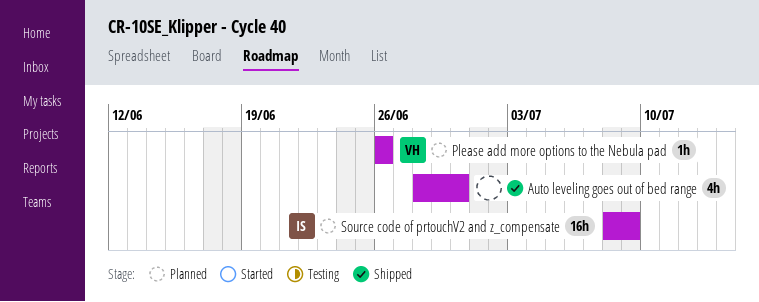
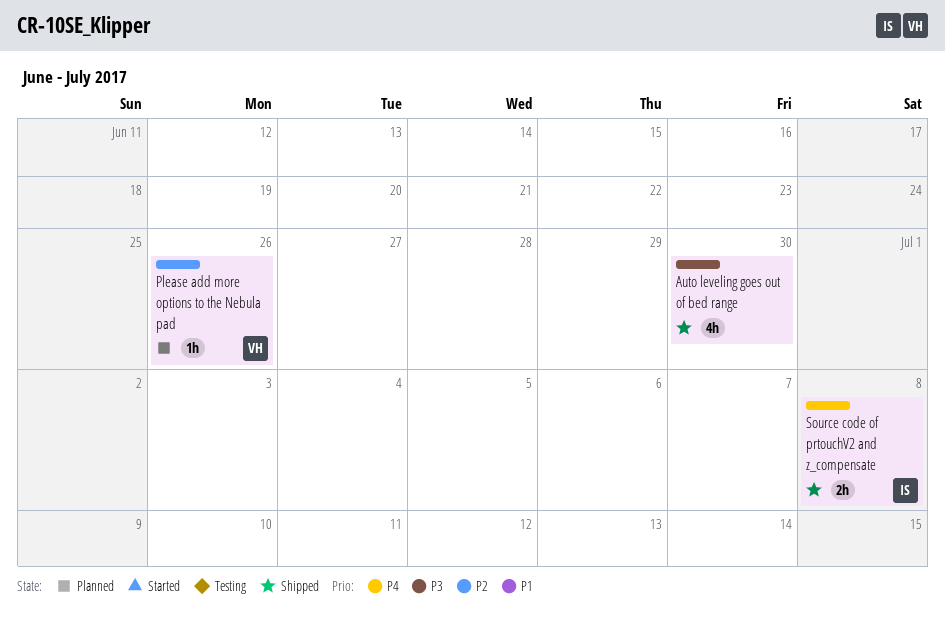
Source code of prtouchV2 and z_compensate, status: Planned -> Shipped
Source code of prtouchV2 and z_compensate, estimate: 16h -> 2h
Source code of prtouchV2 and z_compensate, due: Jul 9 -> Jul 8

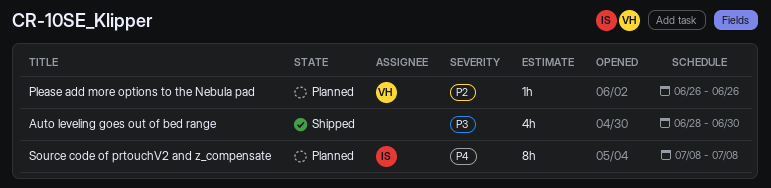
Source code of prtouchV2 and z_compensate, status: Shipped -> Planned
Source code of prtouchV2 and z_compensate, estimate: 2h -> 8h

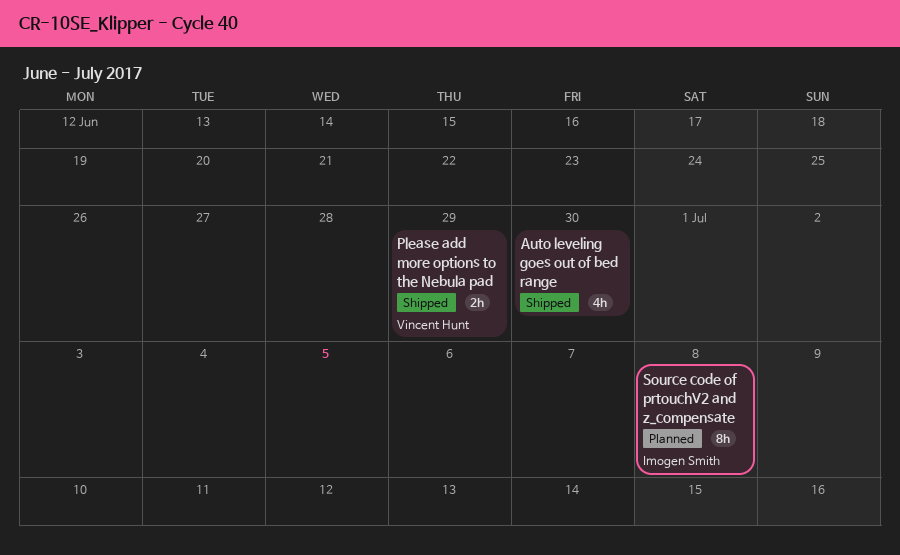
Please add more options to the Nebula pad, status: Planned -> Shipped
Please add more options to the Nebula pad, estimate: 1h -> 2h
Please add more options to the Nebula pad, due: Jun 26 -> Jun 29

